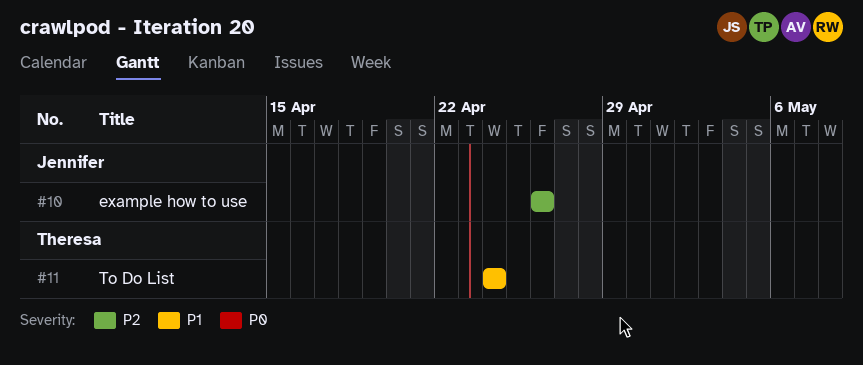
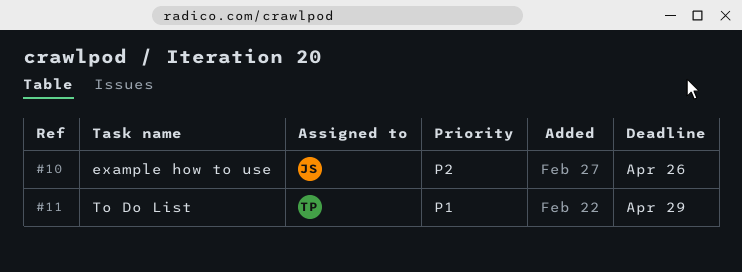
#11, due: Apr 24 -> Apr 29

